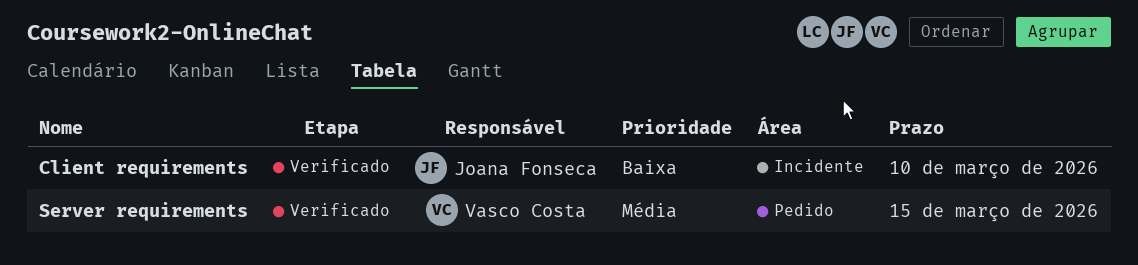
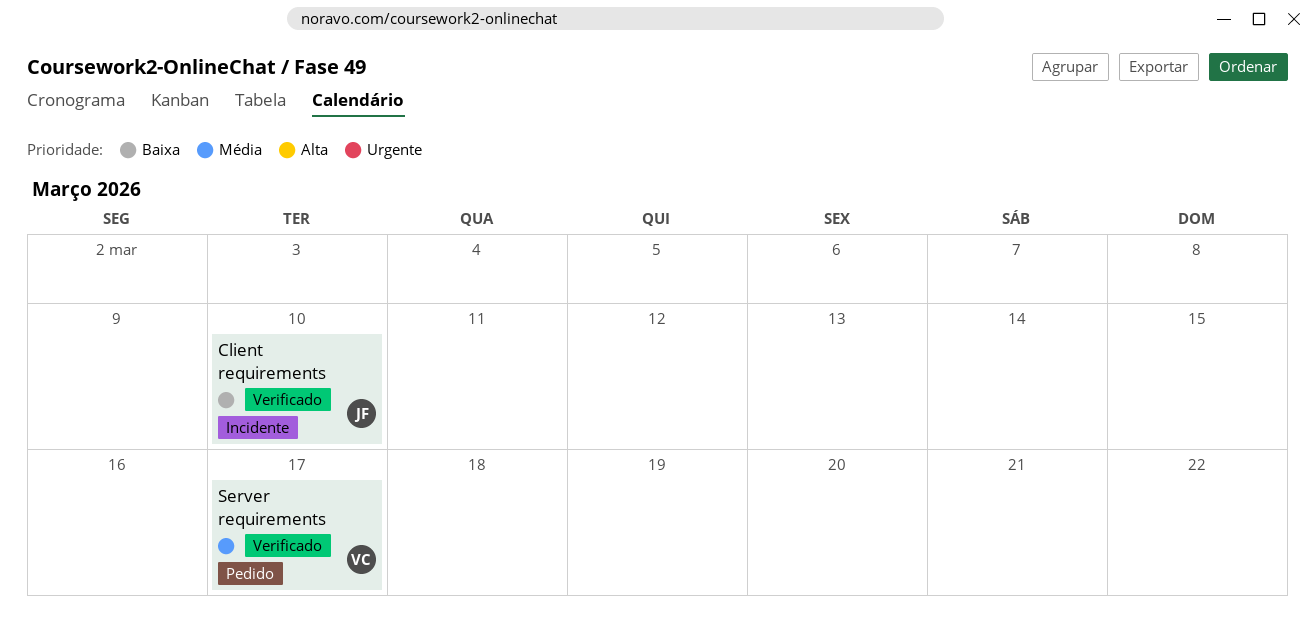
Server requirements, due: Mar 15 -> Mar 17

